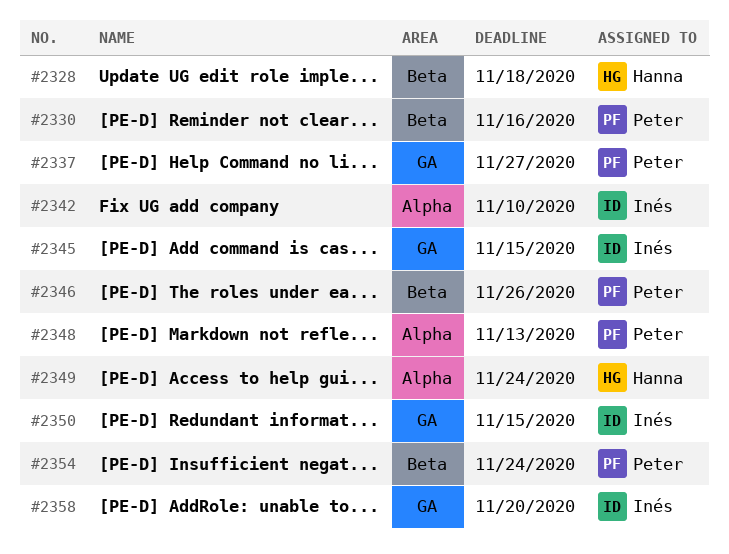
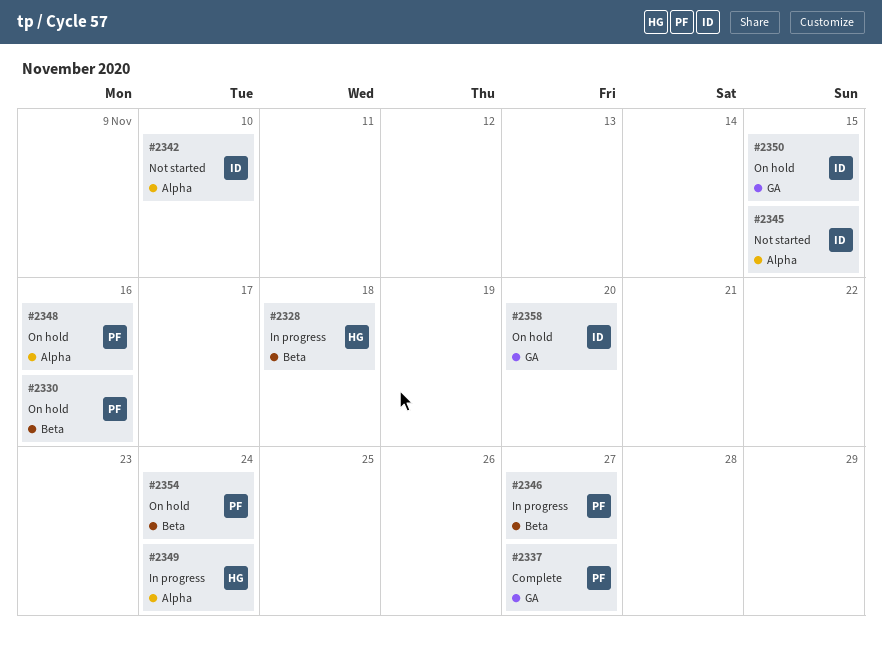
#2345, label: GA -> Alpha
#2346, due: Nov 26 -> Nov 27
#2348, due: Nov 13 -> Nov 16

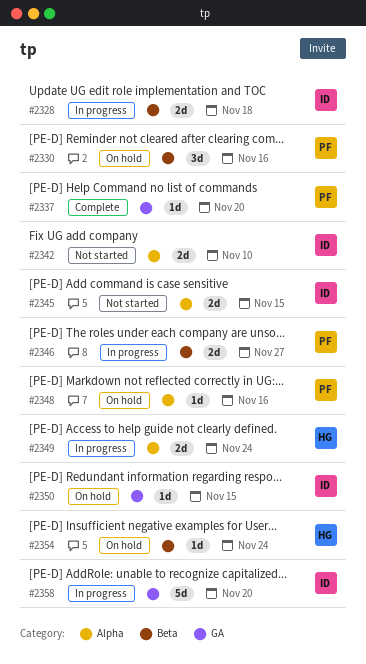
#2328, owner: HG -> ID
#2337, due: Nov 27 -> Nov 20
#2354, owner: PF -> HG
#2358, status: On hold -> In progress

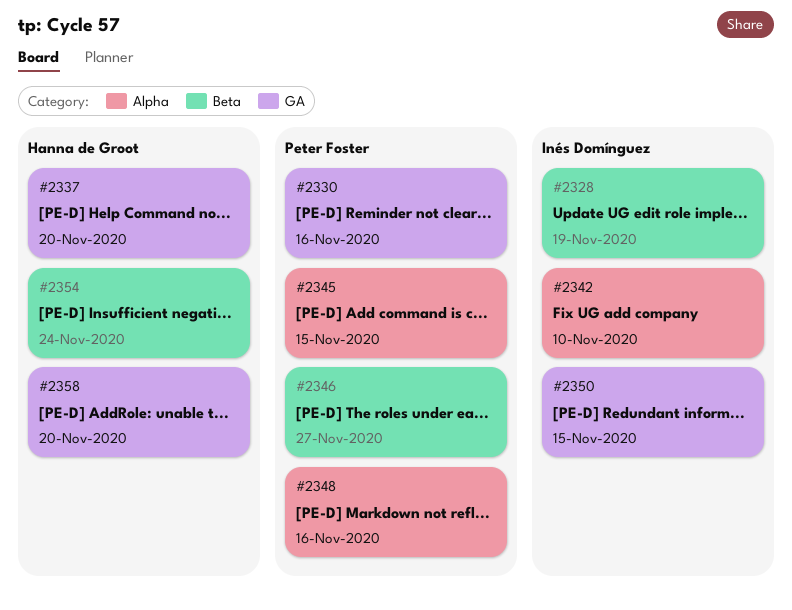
#2328, due: Nov 18 -> Nov 19
#2330, label: Beta -> GA
#2337, owner: Peter Foster -> Hanna de Groot
#2345, owner: Inés Domínguez -> Peter Foster
#2349: present -> none
#2358, owner: Inés Domínguez -> Hanna de Groot

